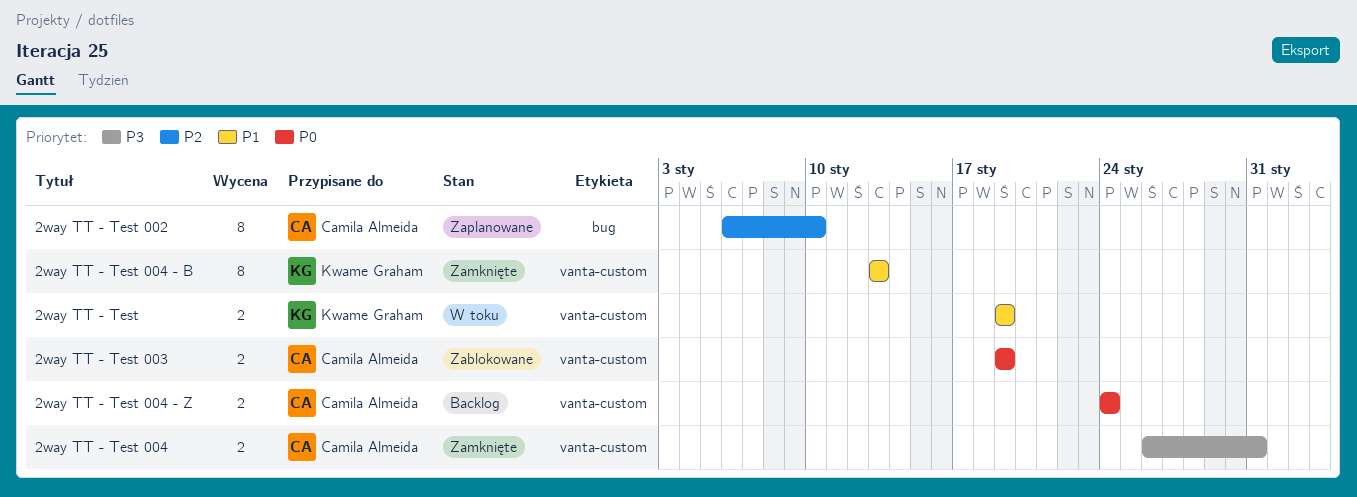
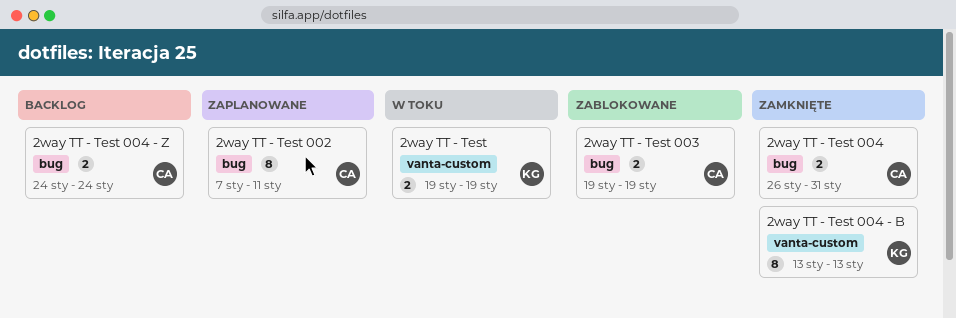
2way TT - Test 002, start: Jan 6 -> Jan 7
2way TT - Test 002, due: Jan 10 -> Jan 11
2way TT - Test 003, label: vanta-custom -> bug
2way TT - Test 004, label: vanta-custom -> bug
2way TT - Test 004 - Z, label: vanta-custom -> bug

